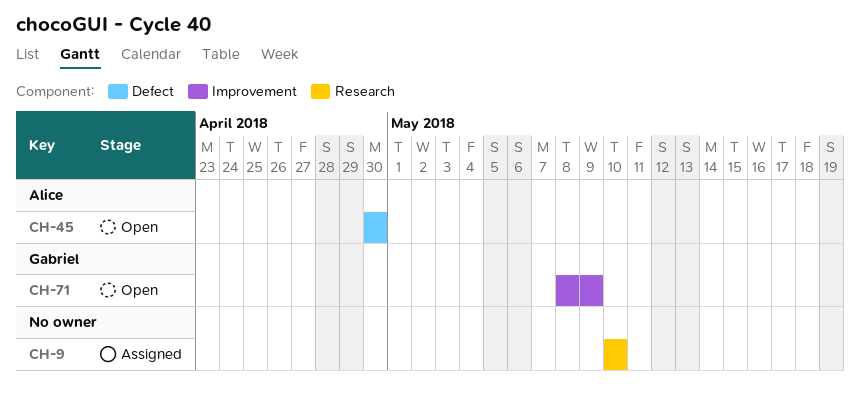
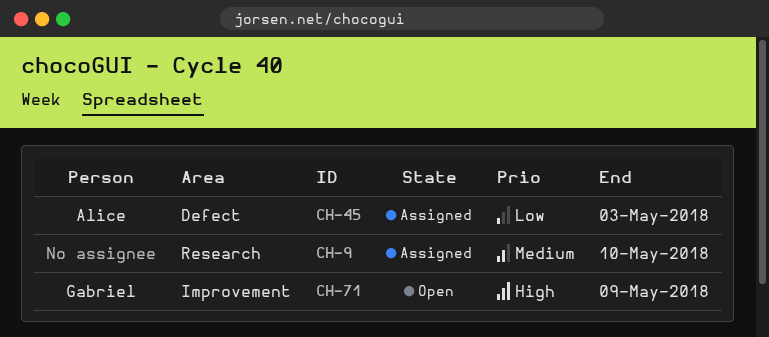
CH-45, status: Open -> Assigned
CH-45, due: Apr 30 -> May 3

